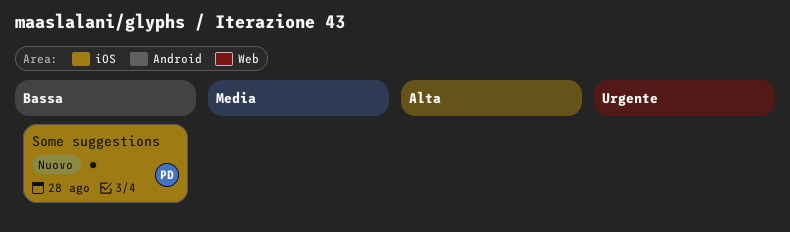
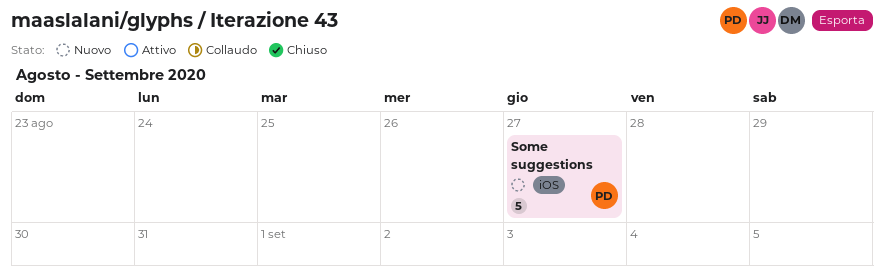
Some suggestions, estimate: 1 -> 5
Some suggestions, due: Aug 28 -> Aug 27

